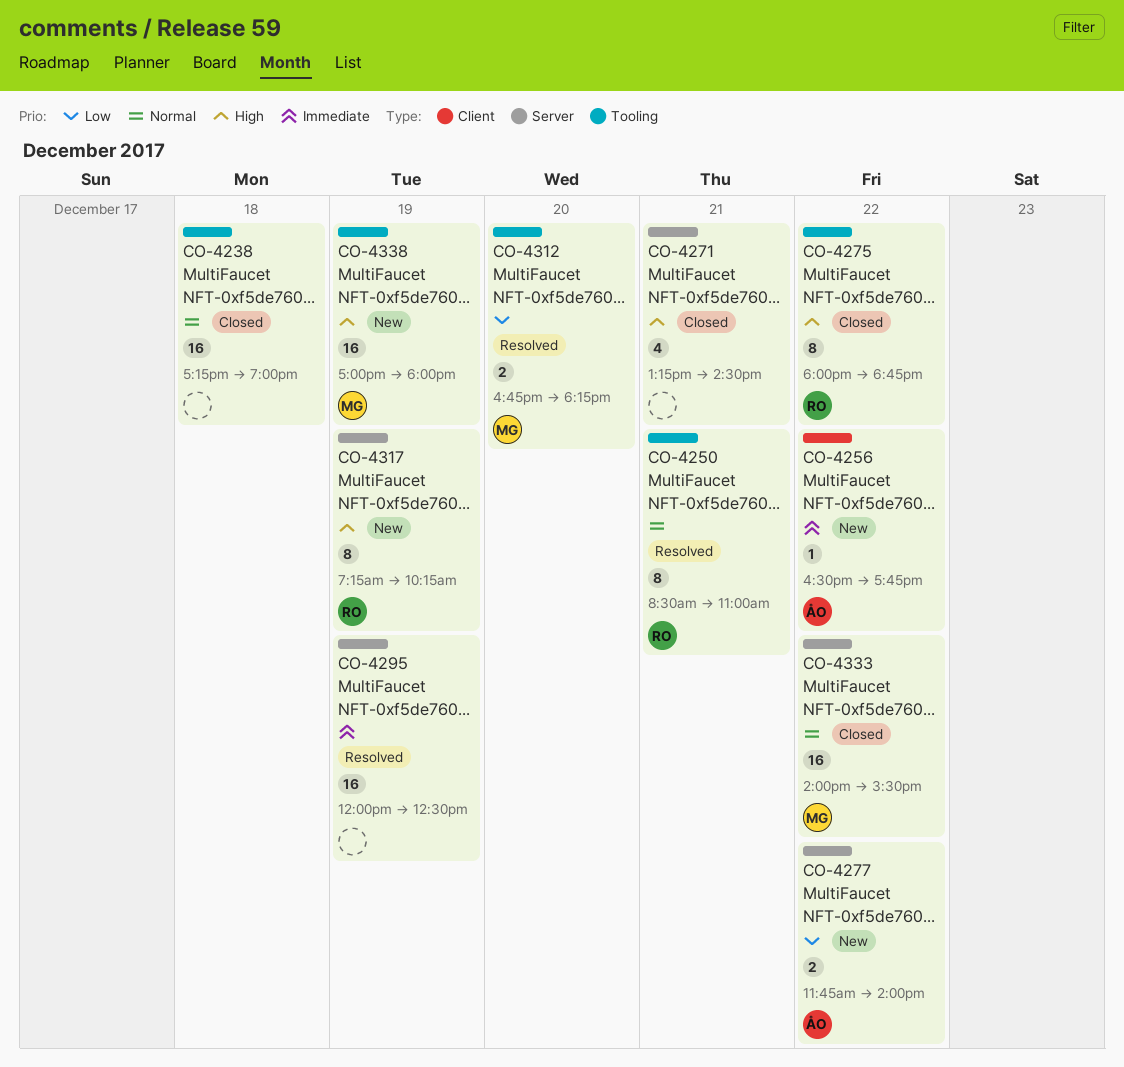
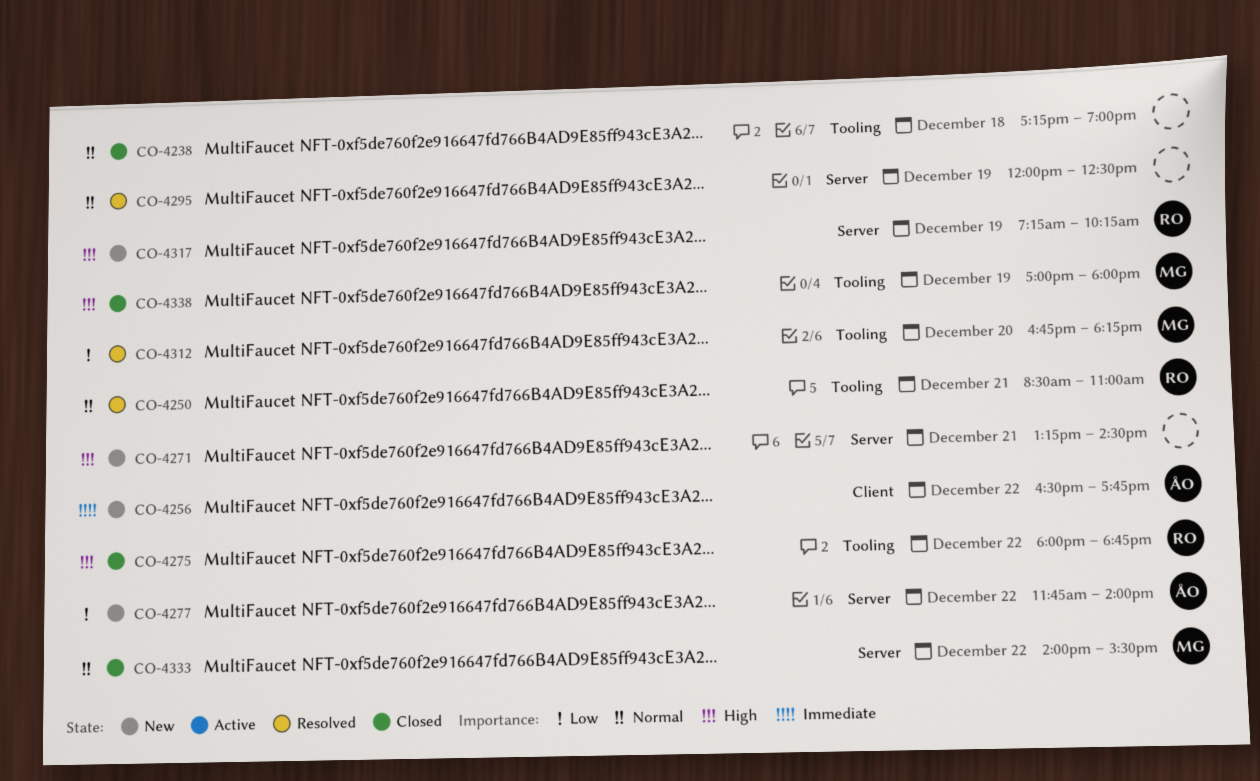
CO-4271, status: Closed -> New
CO-4295, priority: Immediate -> Normal
CO-4338, status: New -> Closed

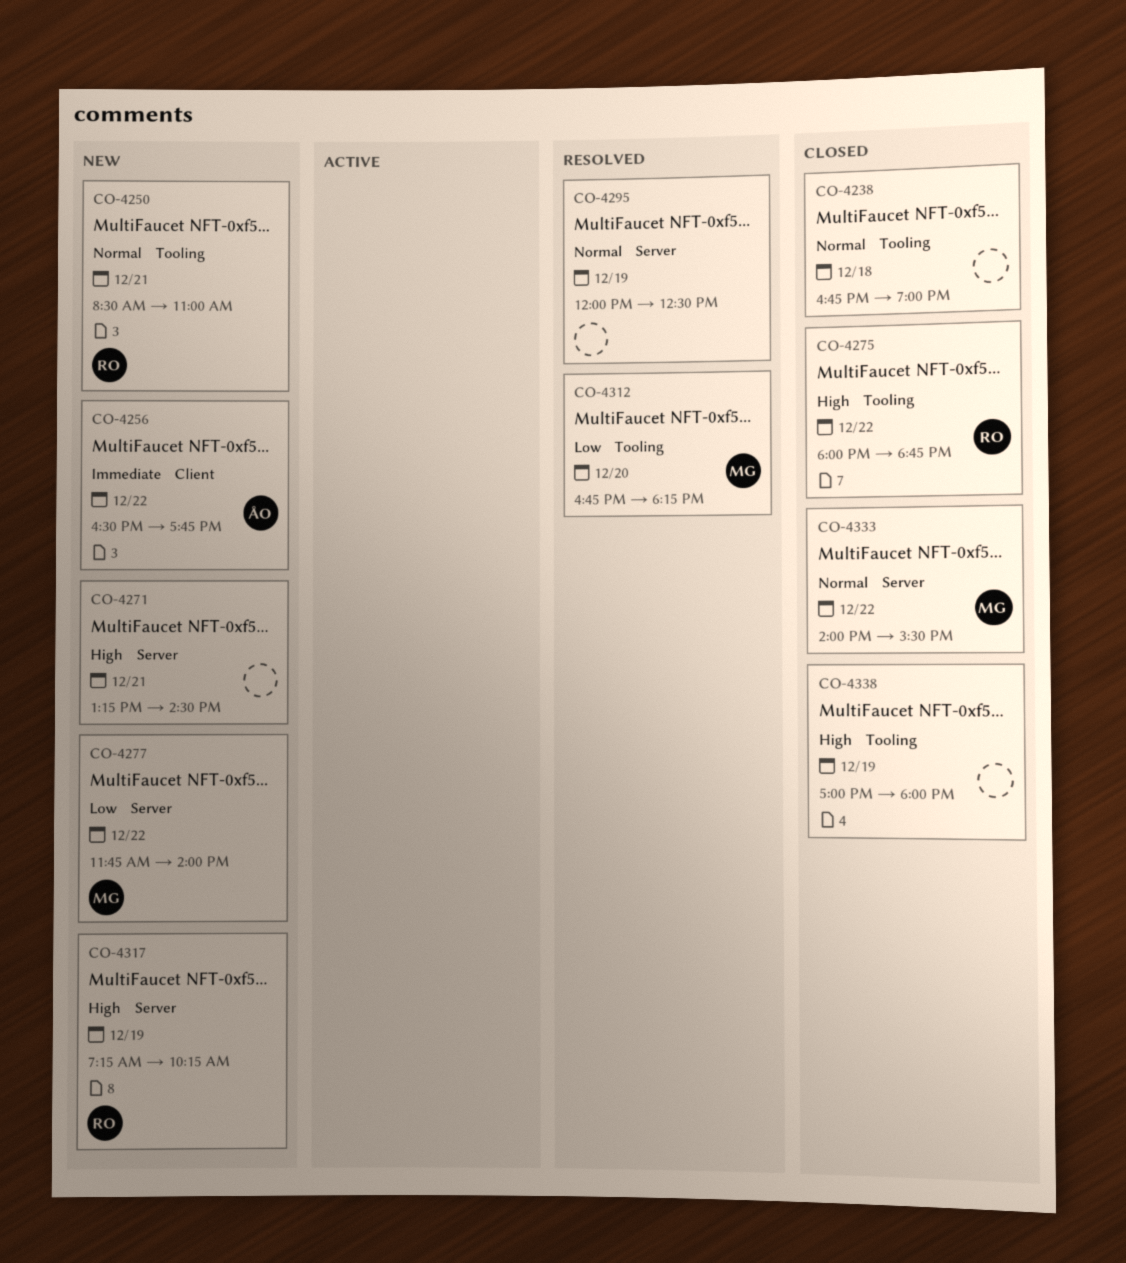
CO-4238, begins: 17:15 -> 16:45
CO-4250, status: Resolved -> New
CO-4277, owner: ÅO -> MG
CO-4338, owner: MG -> none

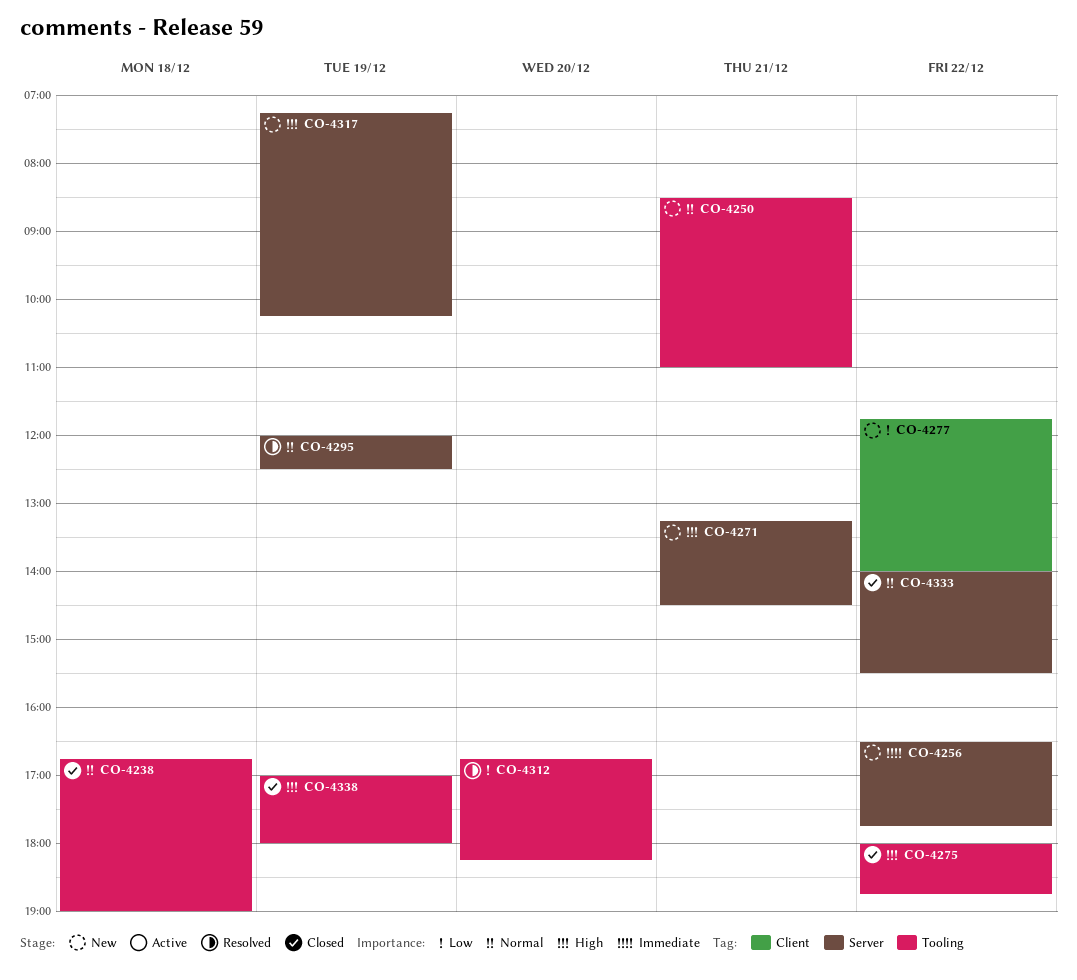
CO-4256, label: Client -> Server
CO-4277, label: Server -> Client

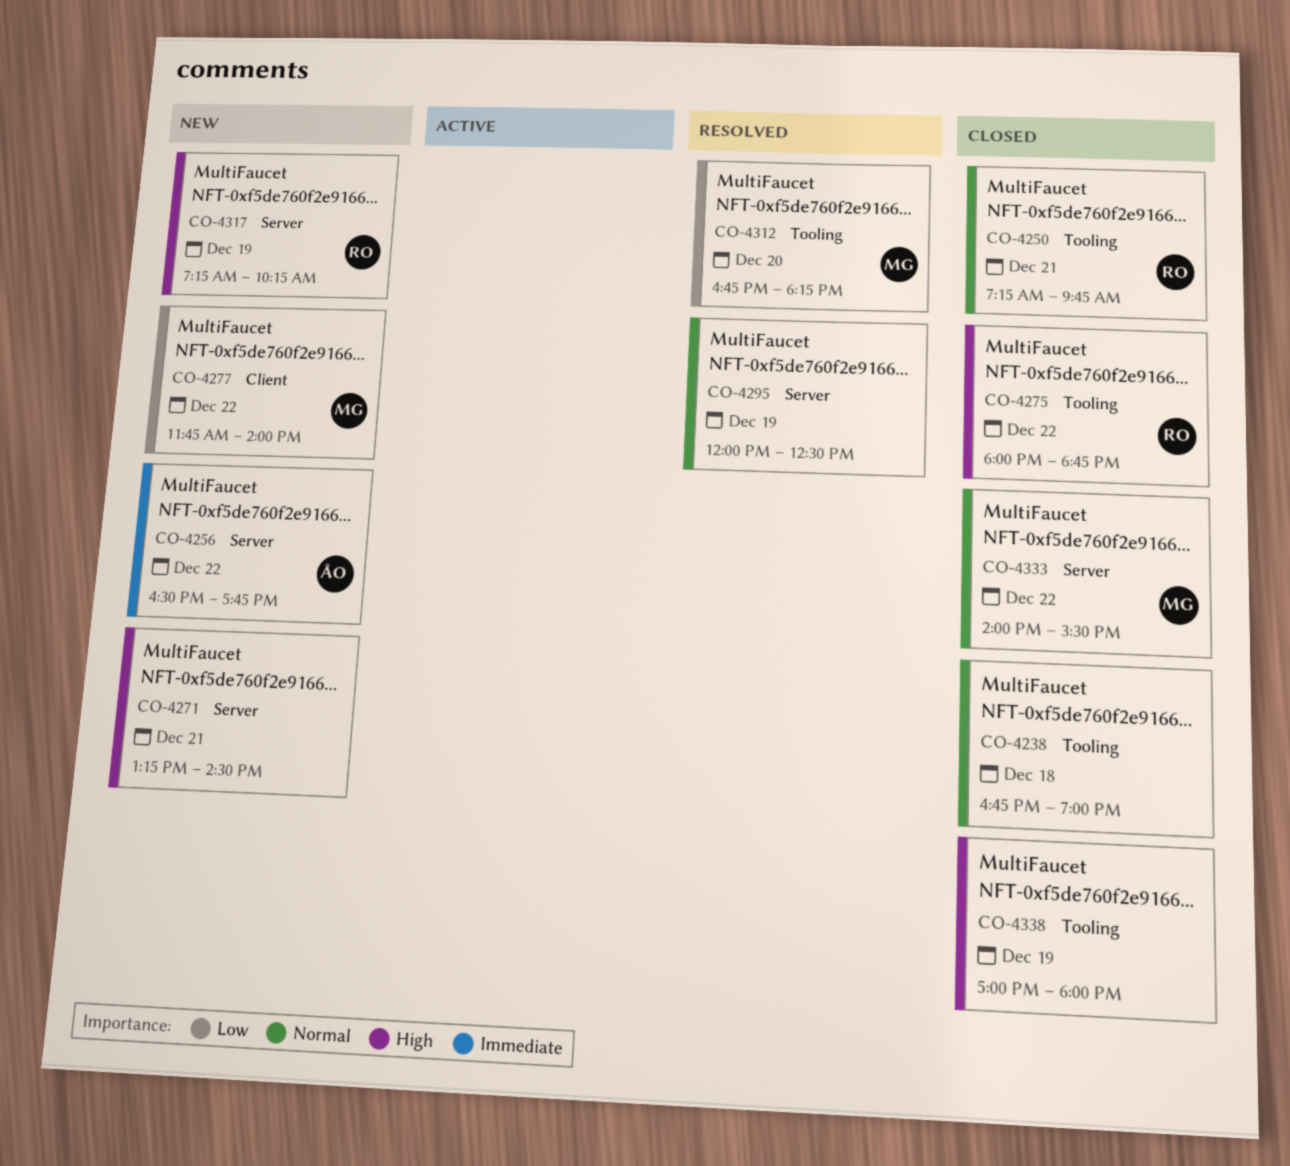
CO-4250, status: New -> Closed
CO-4250, begins: 08:30 -> 07:15
CO-4250, ends: 11:00 -> 09:45

